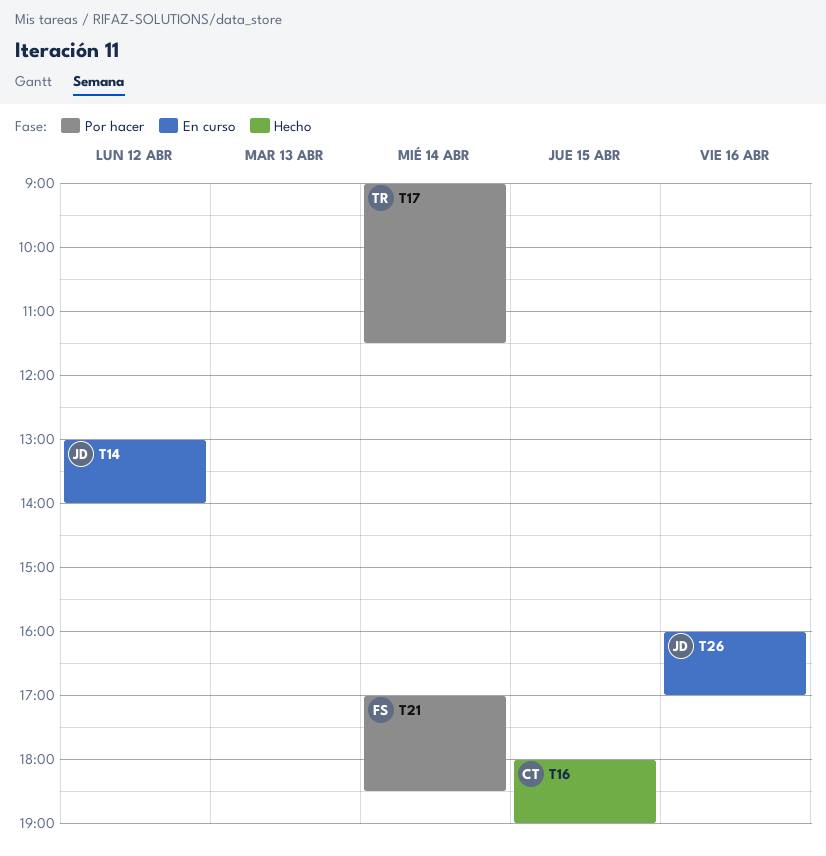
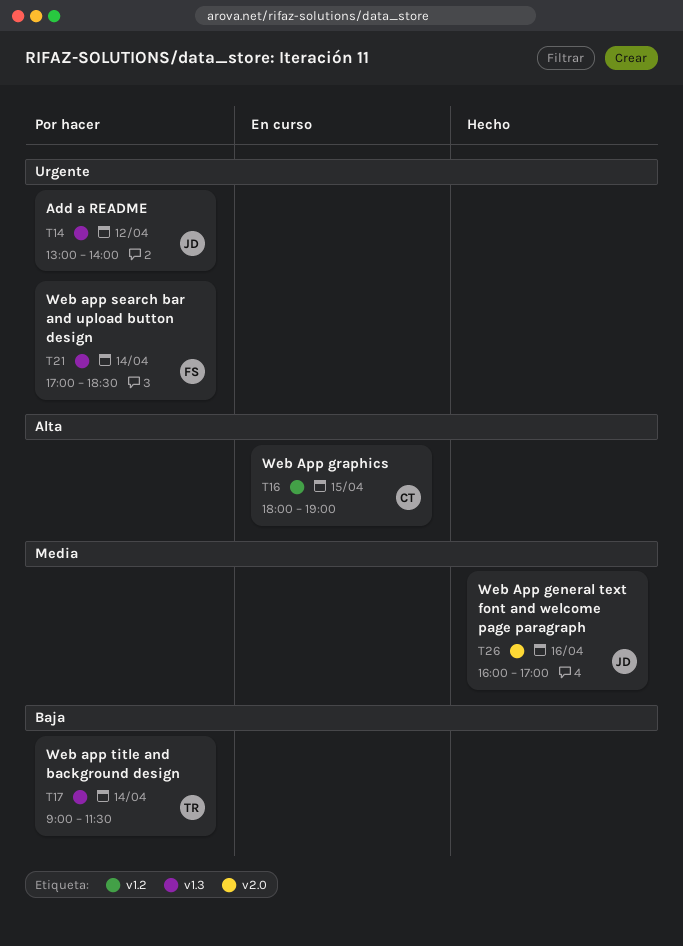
T14, status: En curso -> Por hacer
T16, status: Hecho -> En curso
T26, status: En curso -> Hecho

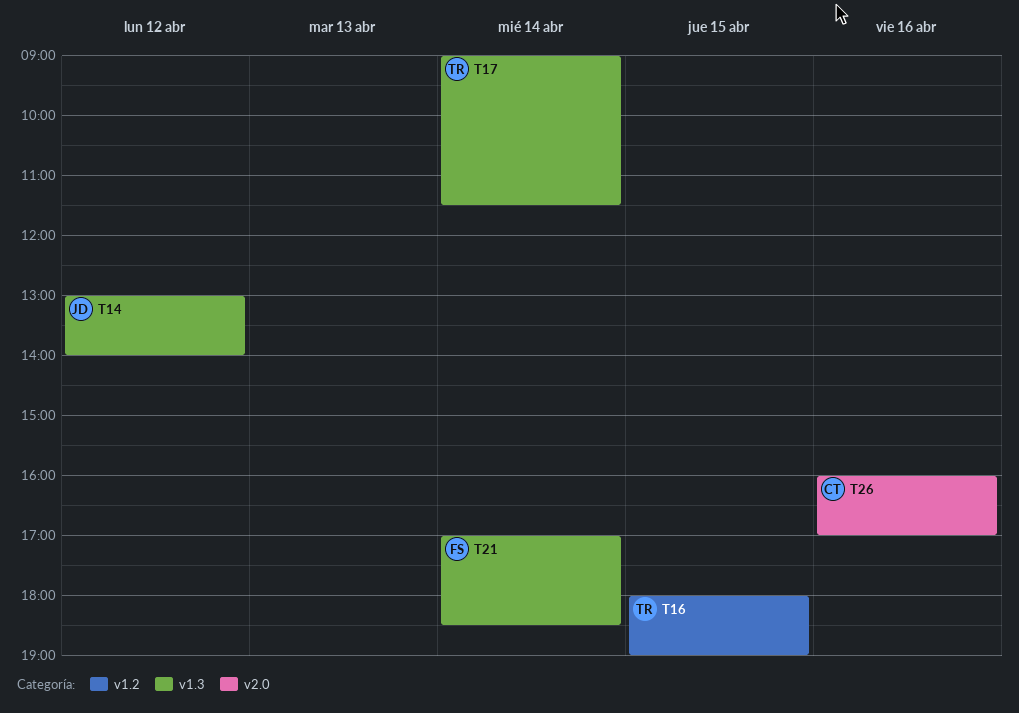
T16, owner: CT -> TR
T26, owner: JD -> CT

